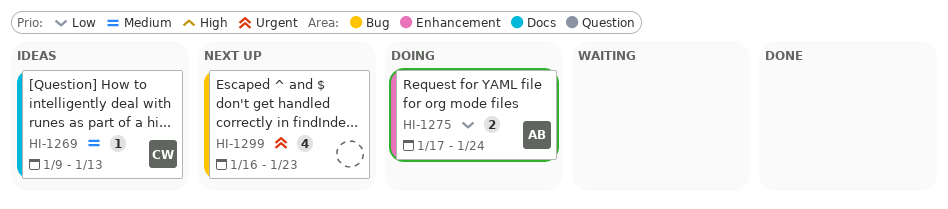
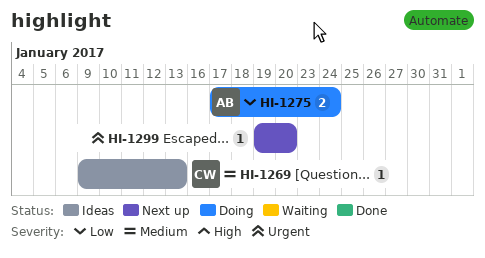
HI-1299, estimate: 4 -> 1
HI-1299, start: Jan 16 -> Jan 19
HI-1299, due: Jan 23 -> Jan 20

